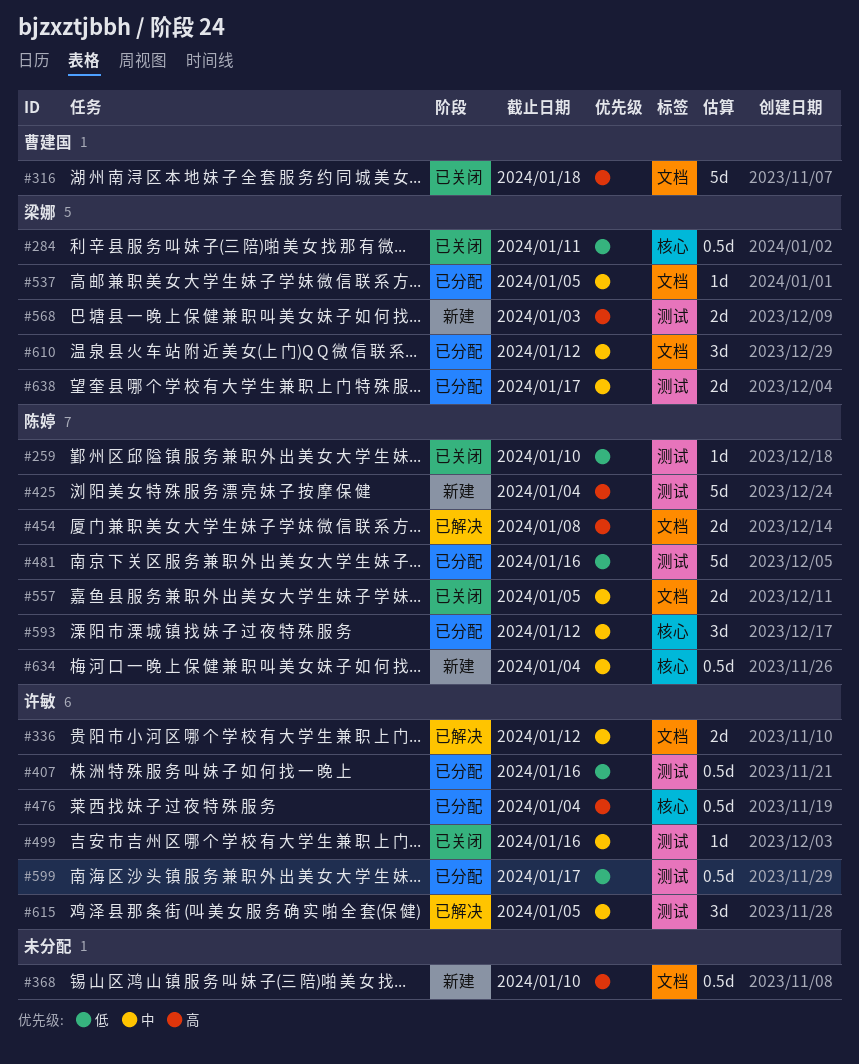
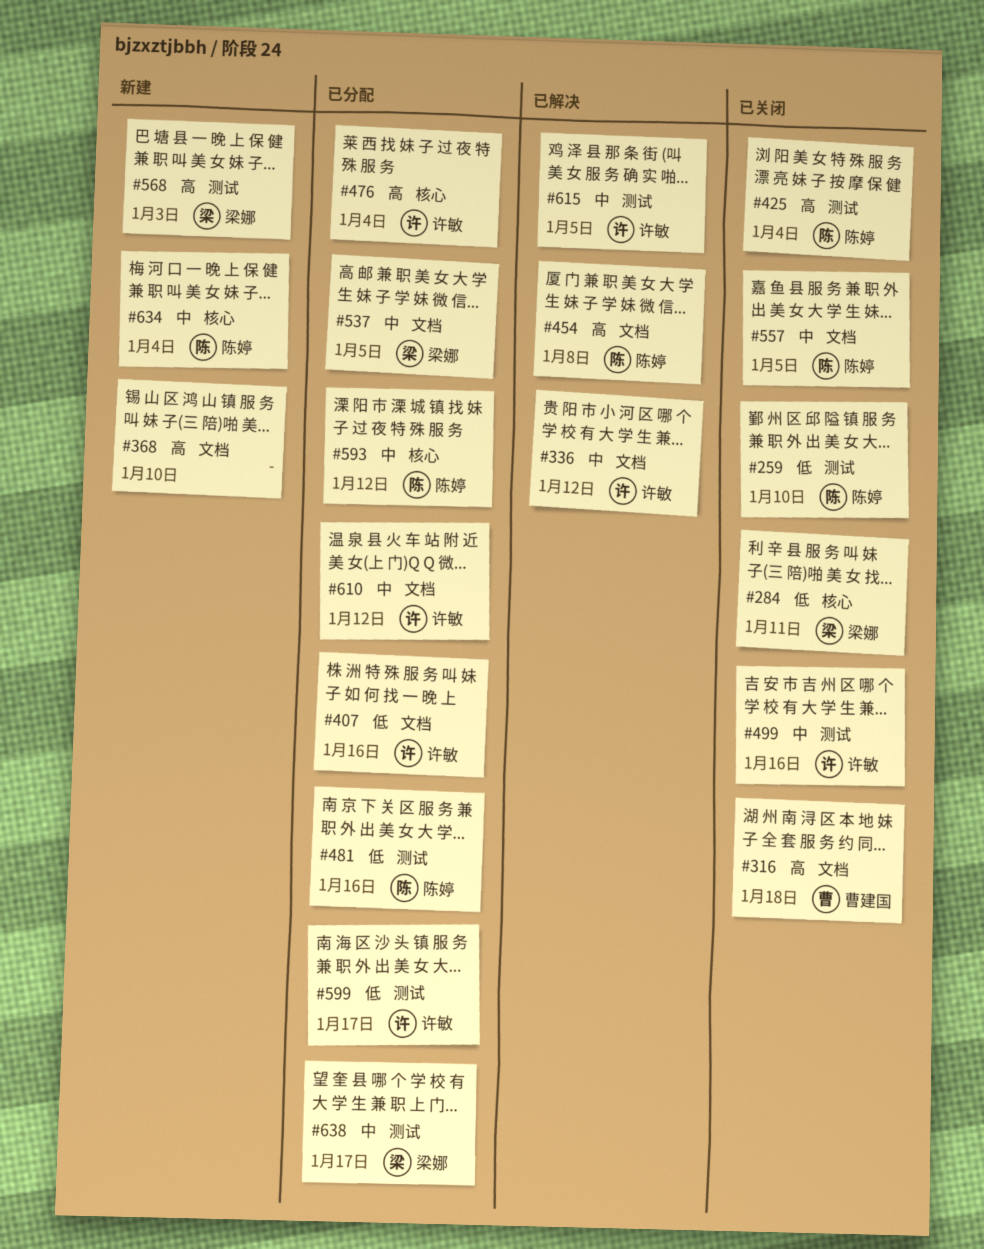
#407, label: 测试 -> 文档
#425, status: 新建 -> 已关闭
#610, owner: 梁娜 -> 许敏

